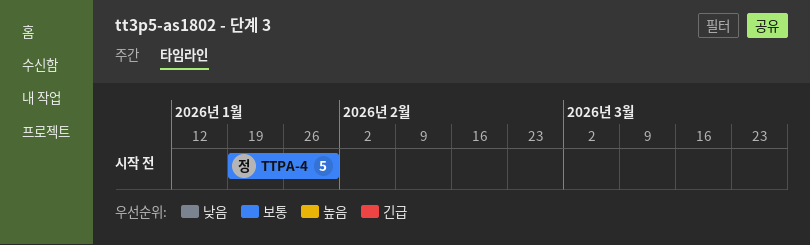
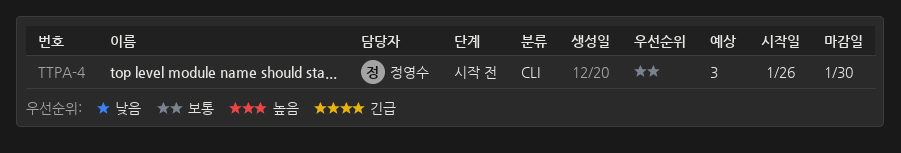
TTPA-4, estimate: 5 -> 3
TTPA-4, start: Jan 19 -> Jan 26

